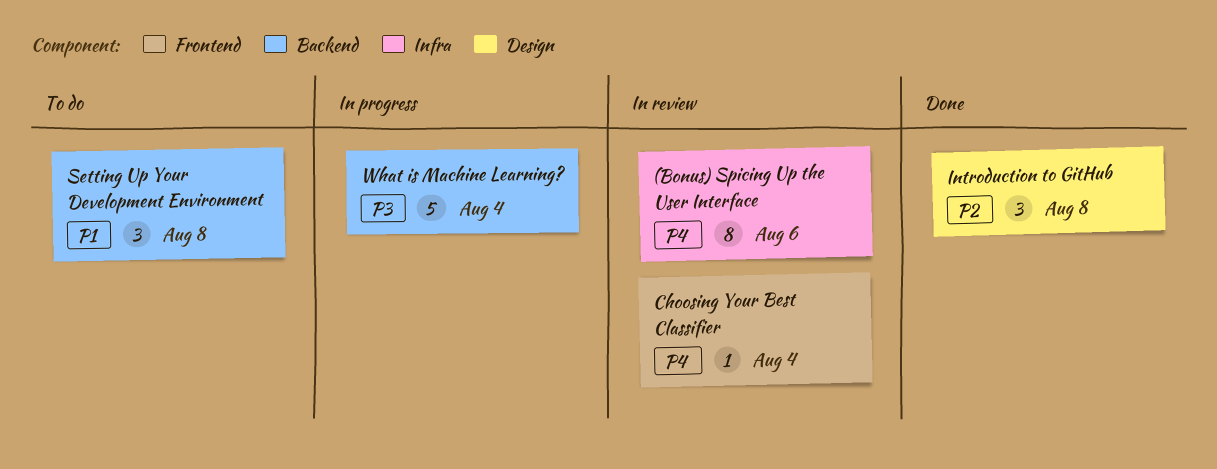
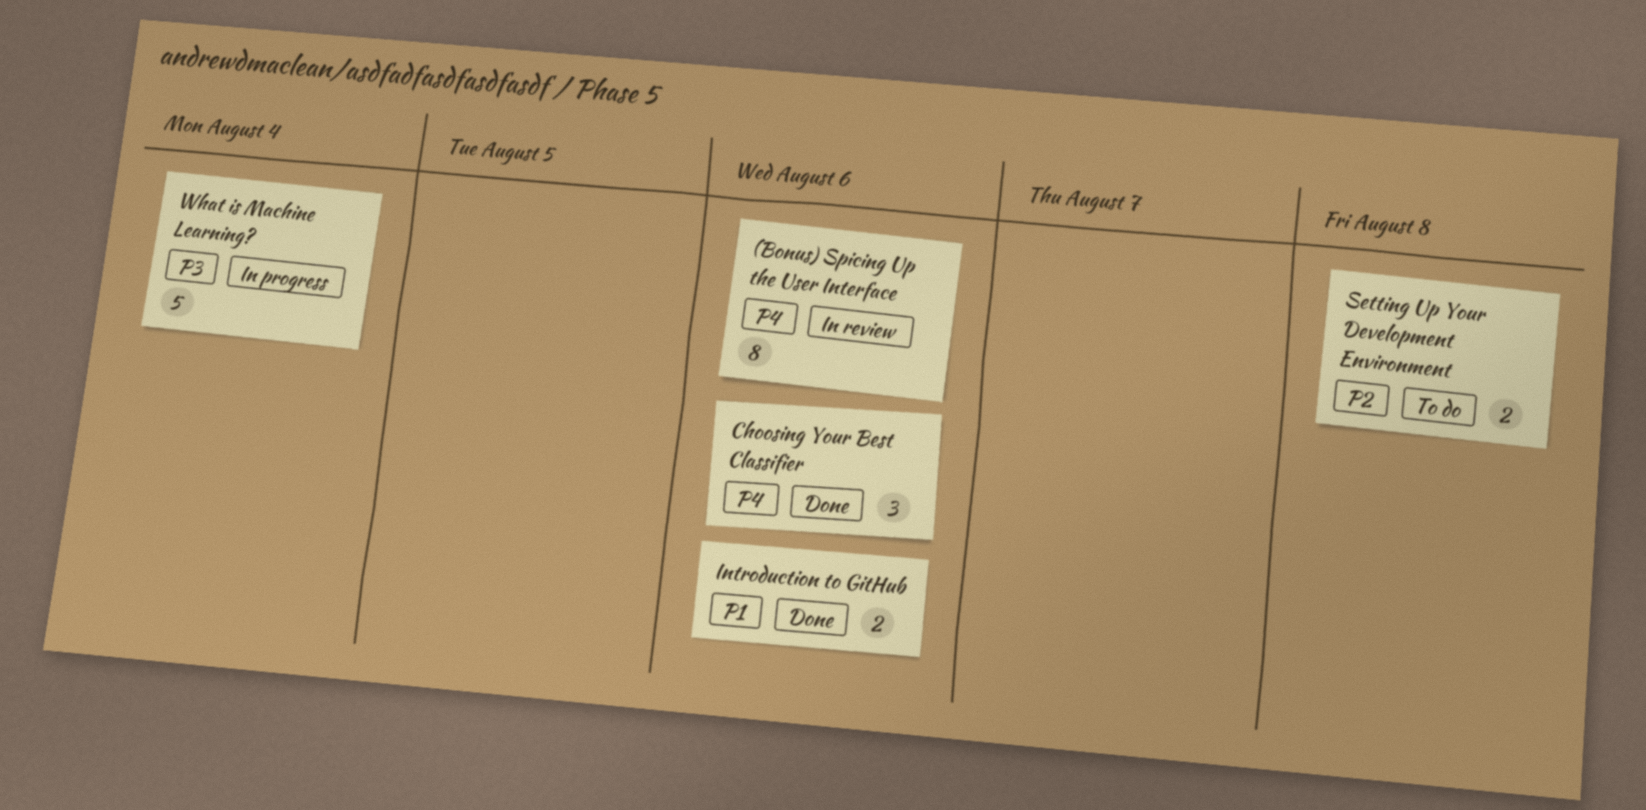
Choosing Your Best Classifier, status: In review -> Done
Choosing Your Best Classifier, estimate: 1 -> 3
Choosing Your Best Classifier, due: Aug 4 -> Aug 6
Introduction to GitHub, priority: P2 -> P1
Introduction to GitHub, estimate: 3 -> 2
Introduction to GitHub, due: Aug 8 -> Aug 6
Setting Up Your Development Environment, priority: P1 -> P2
Setting Up Your Development Environment, estimate: 3 -> 2

